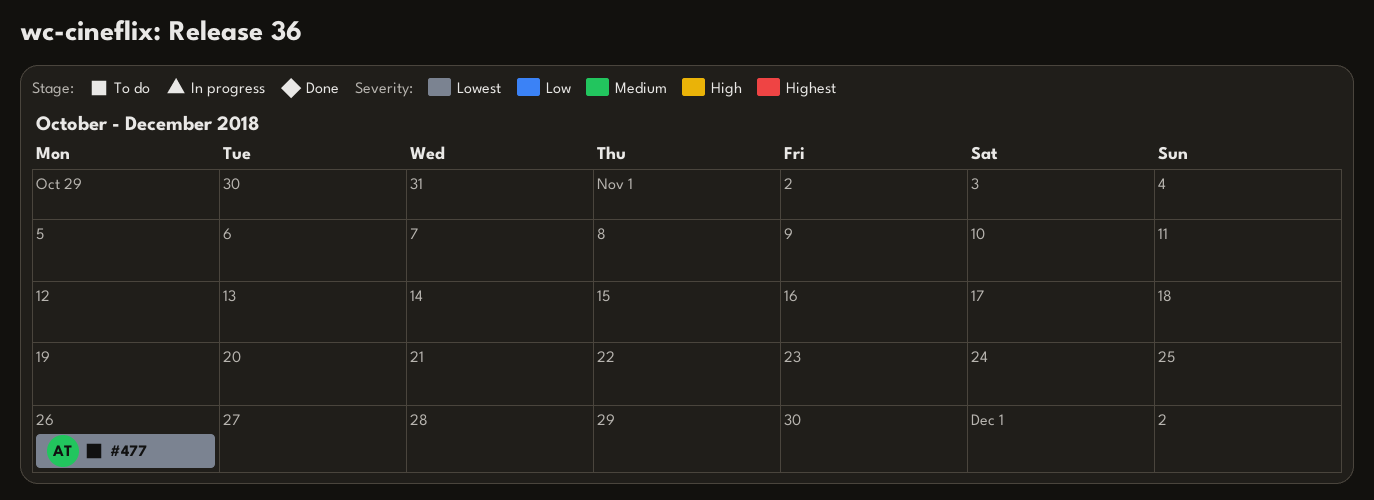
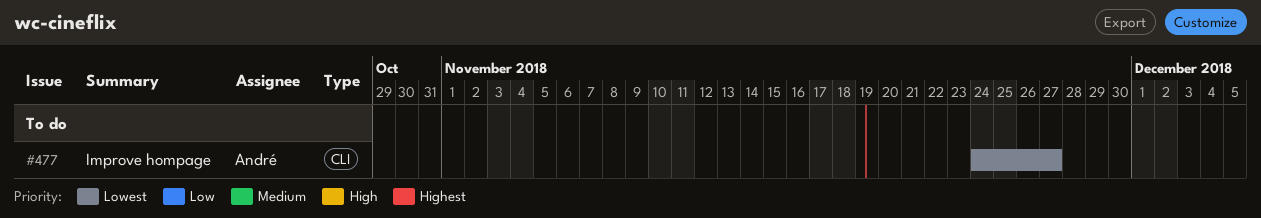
#477, start: Nov 26 -> Nov 24
#477, due: Nov 26 -> Nov 27

